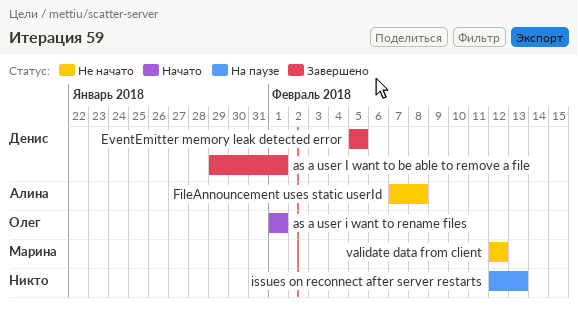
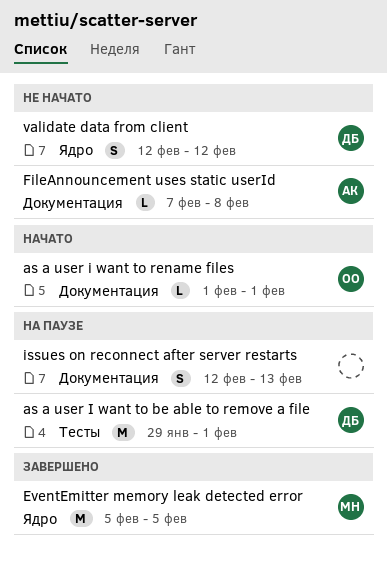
as a user I want to be able to remove a file, status: Завершено -> На паузе
EventEmitter memory leak detected error, owner: Денис -> Марина
validate data from client, owner: Марина -> Денис

